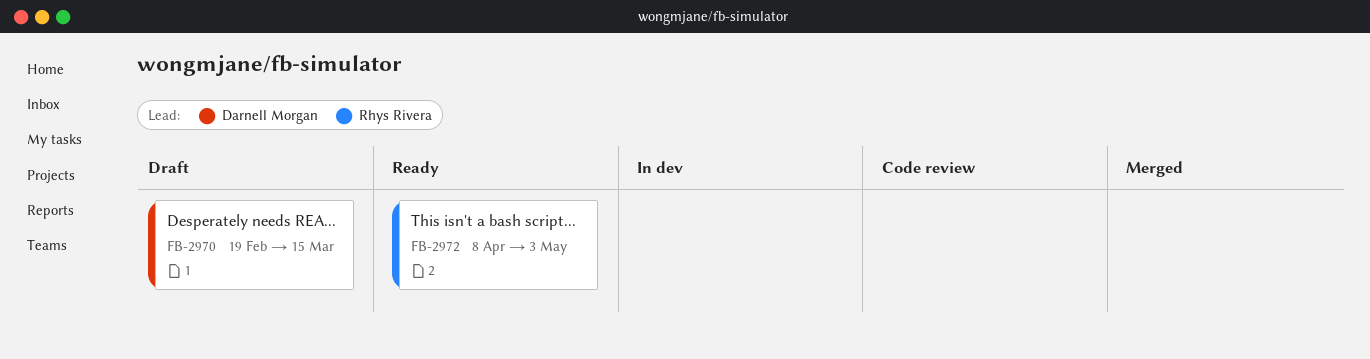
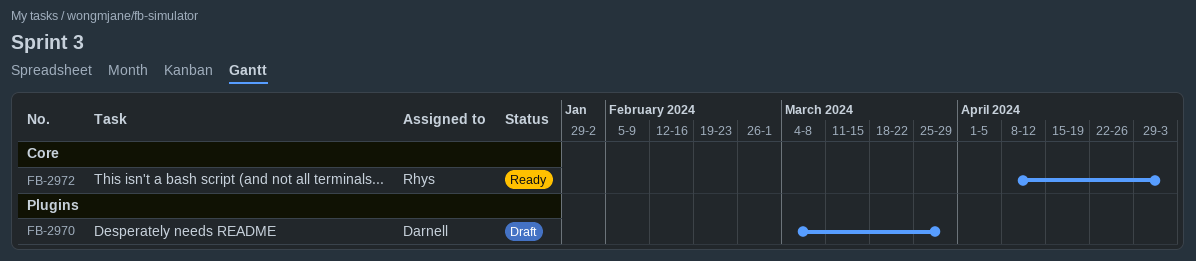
FB-2970, start: Feb 19 -> Mar 4
FB-2970, due: Mar 15 -> Mar 29

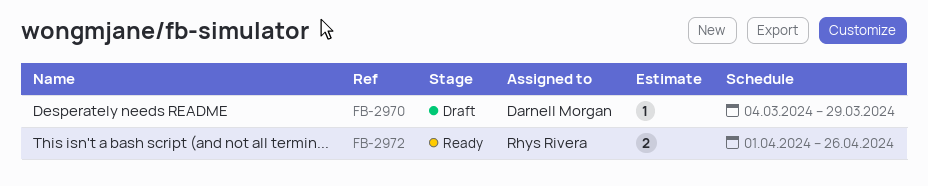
FB-2972, start: Apr 8 -> Apr 1
FB-2972, due: May 3 -> Apr 26

